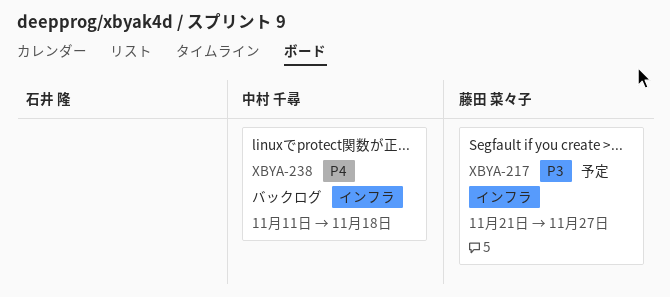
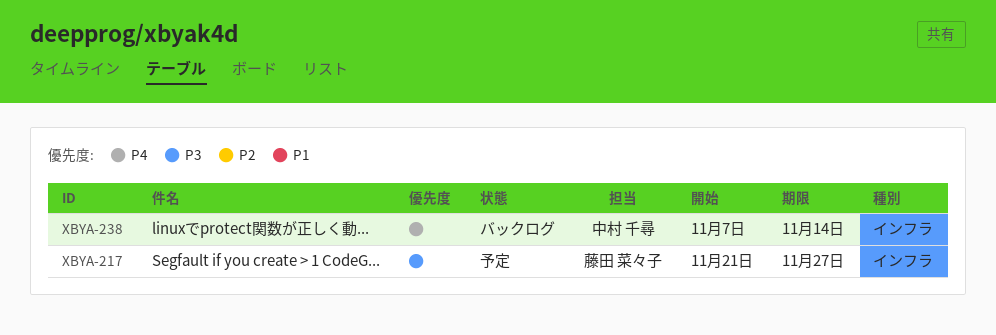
XBYA-238, start: Nov 11 -> Nov 7
XBYA-238, due: Nov 18 -> Nov 14

